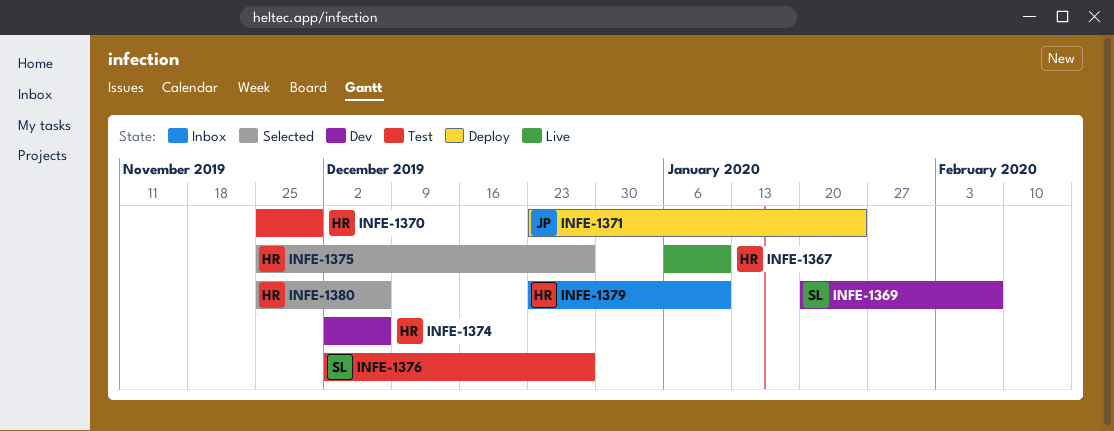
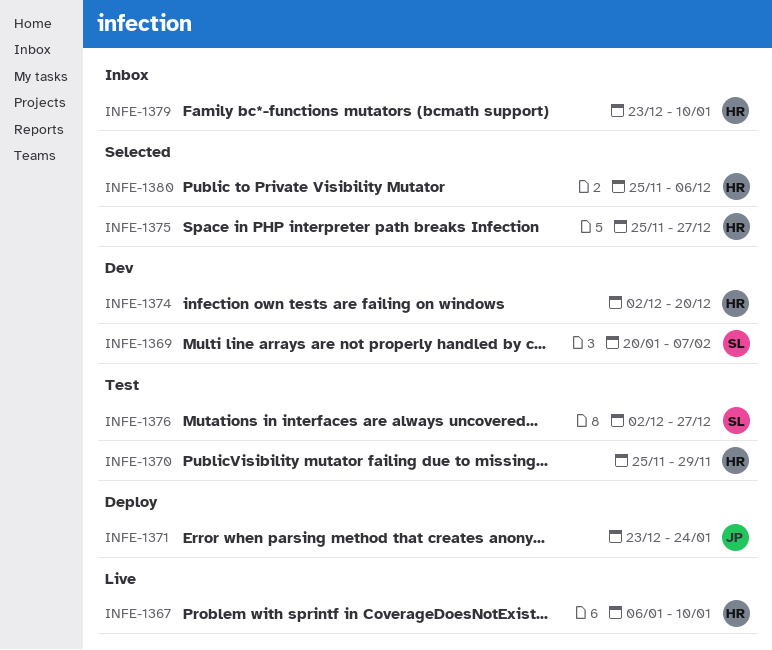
INFE-1374, due: Dec 6 -> Dec 20

